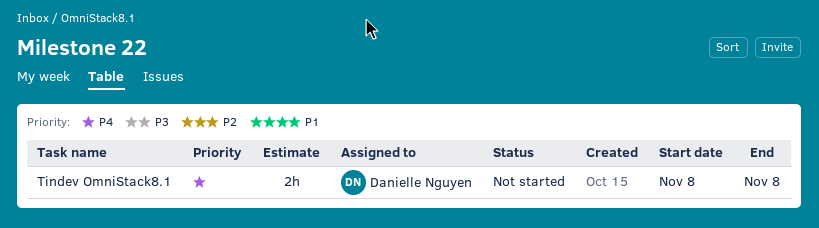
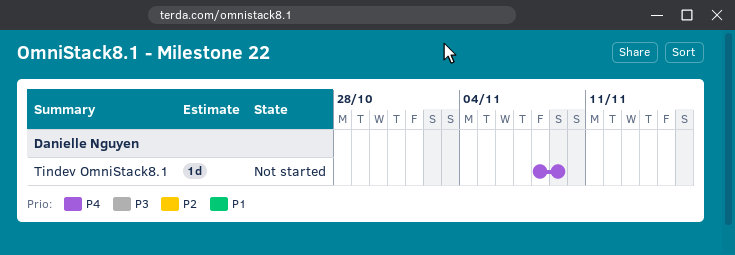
Tindev OmniStack8.1, estimate: 2h -> 1d
Tindev OmniStack8.1, due: Nov 8 -> Nov 9

